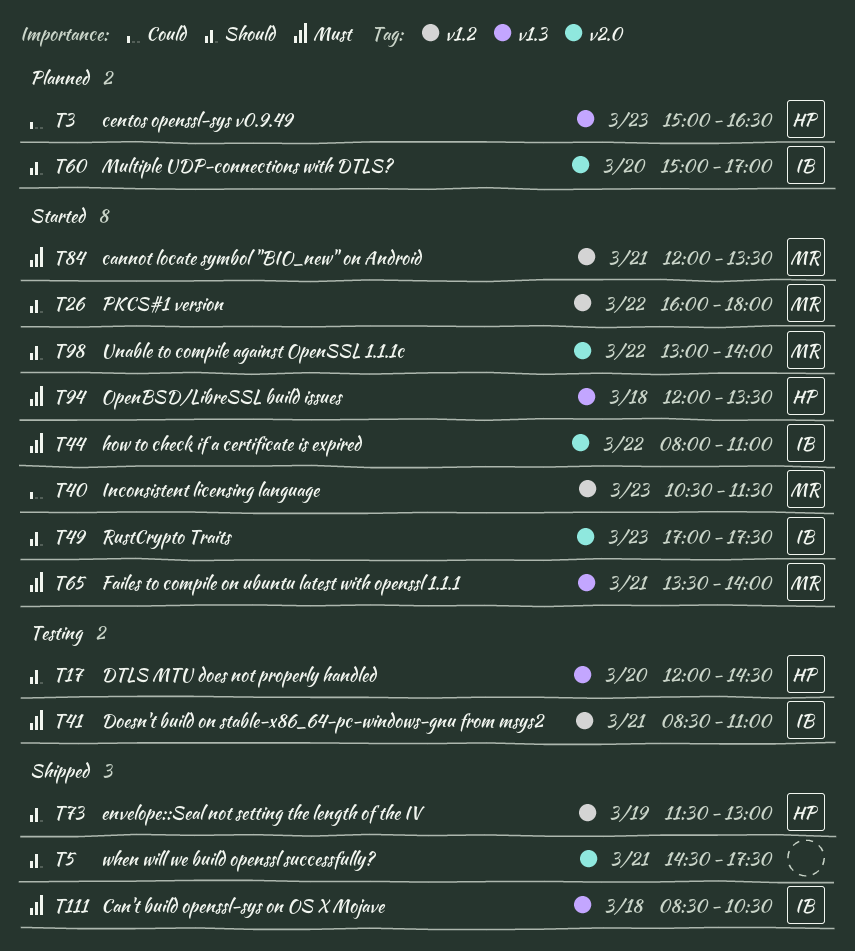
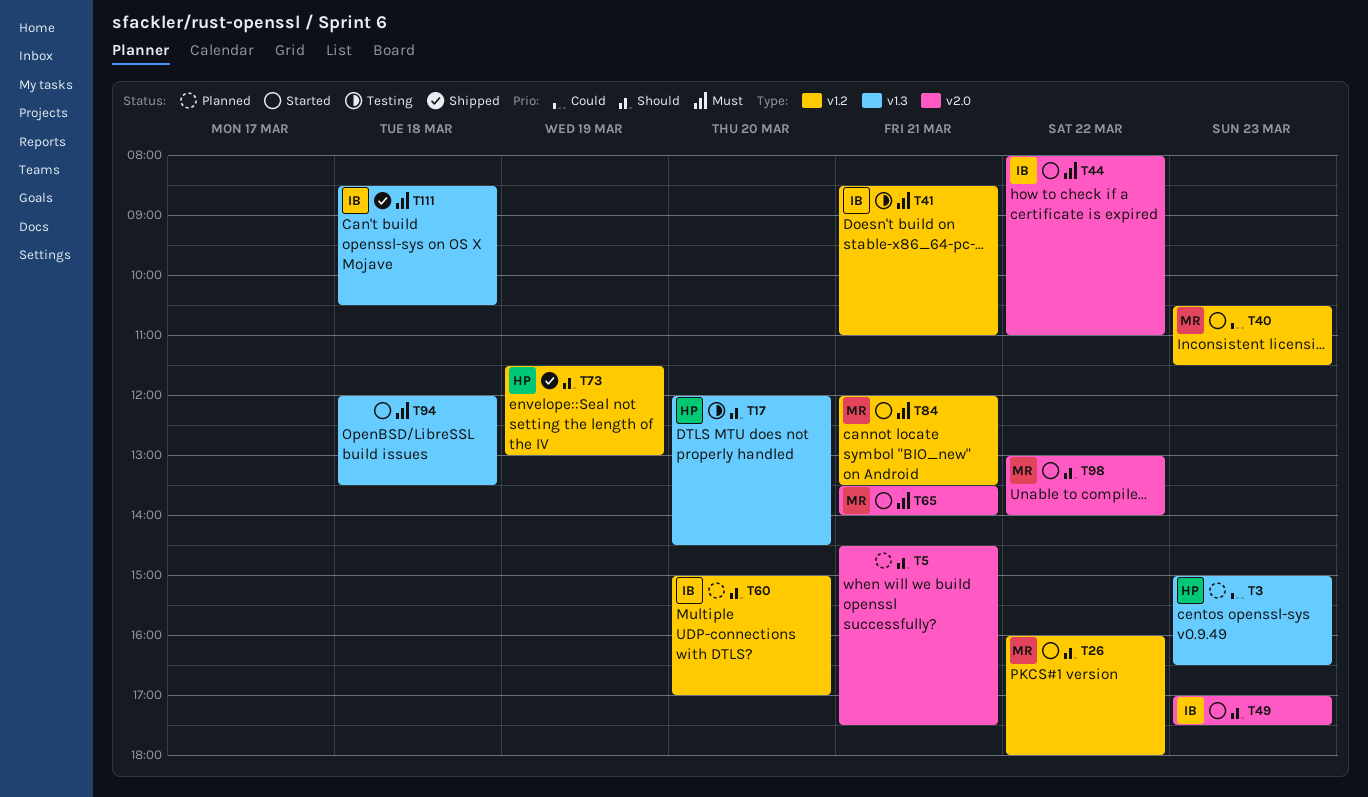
T5, status: Shipped -> Planned
T60, label: v2.0 -> v1.2
T65, label: v1.3 -> v2.0
T94, owner: HP -> none

